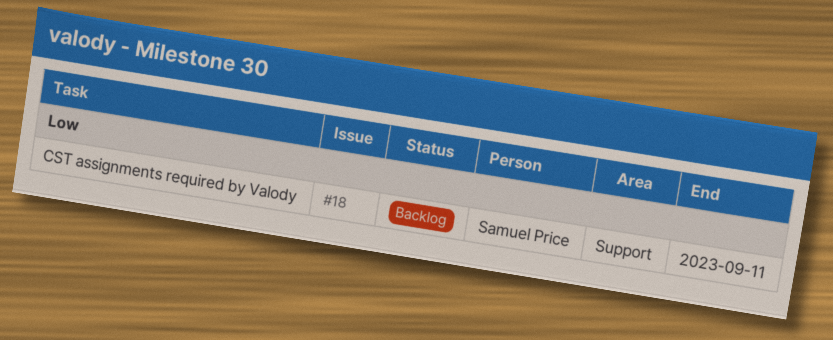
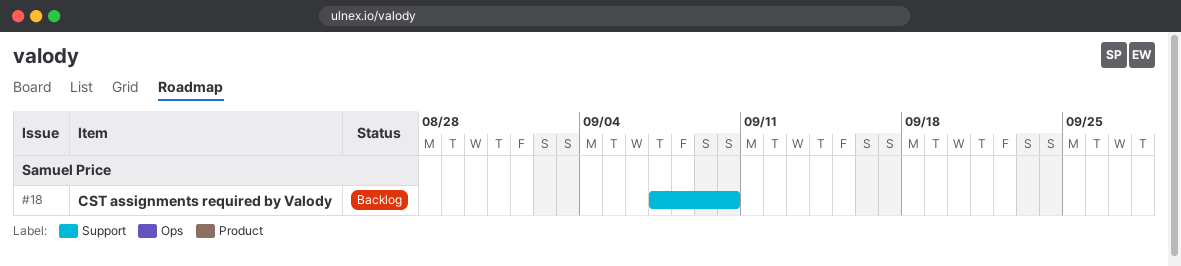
#18, due: Sep 11 -> Sep 10

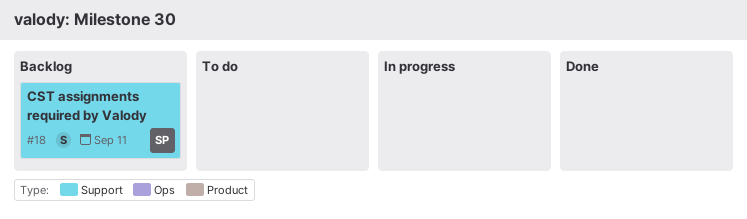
#18, due: Sep 10 -> Sep 11

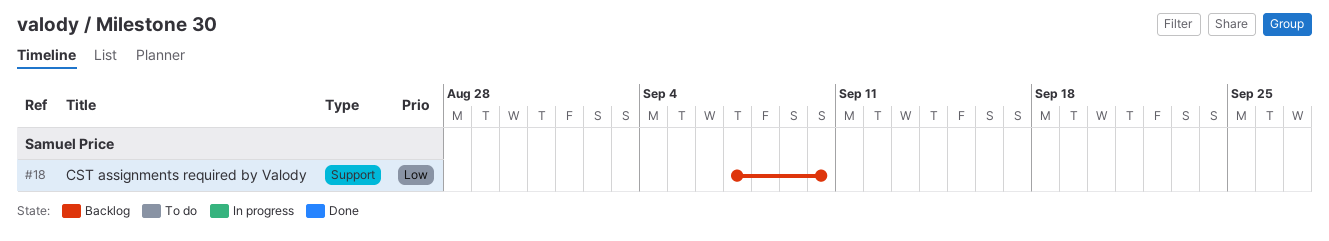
#18, due: Sep 11 -> Sep 10

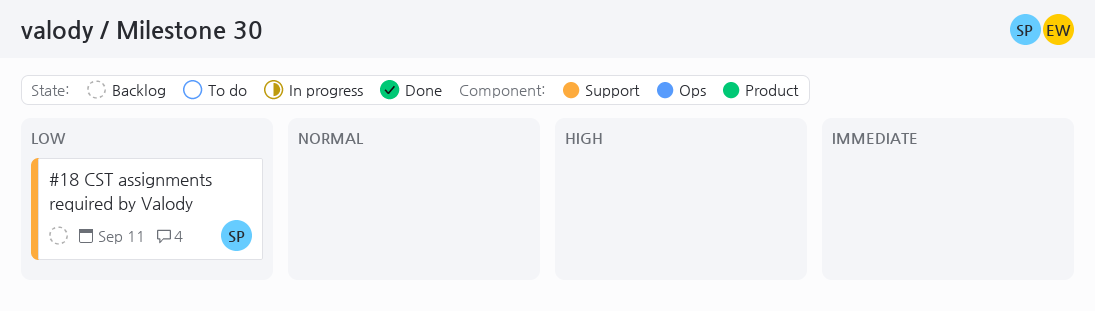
#18, due: Sep 10 -> Sep 11

